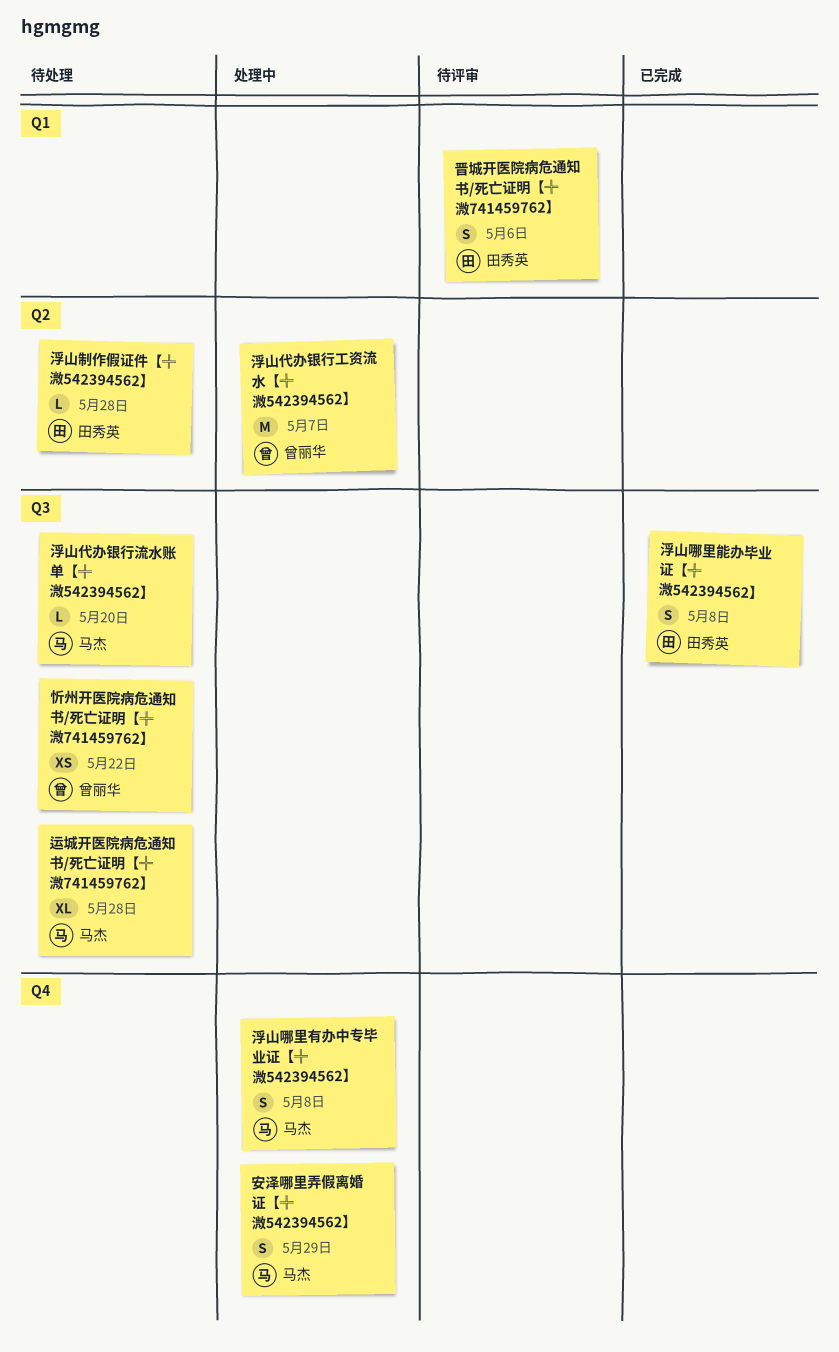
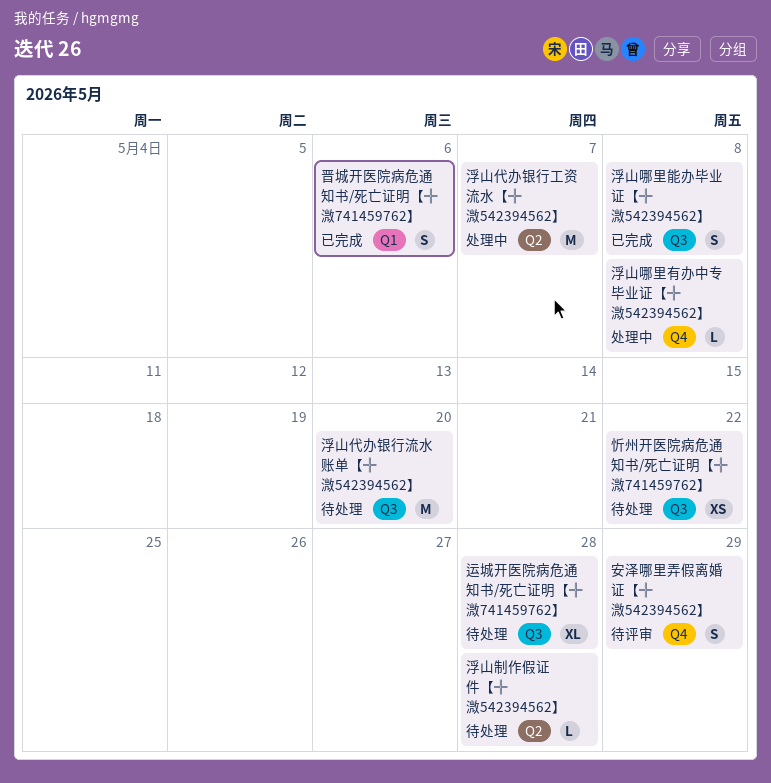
安泽哪里弄假离婚证【╬溦542394562】, status: 处理中 -> 待评审
晋城开医院病危通知书/死亡证明【╬溦741459762】, status: 待评审 -> 已完成
浮山代办银行流水账单【╬溦542394562】, estimate: L -> M
浮山哪里有办中专毕业证【╬溦542394562】, estimate: S -> L

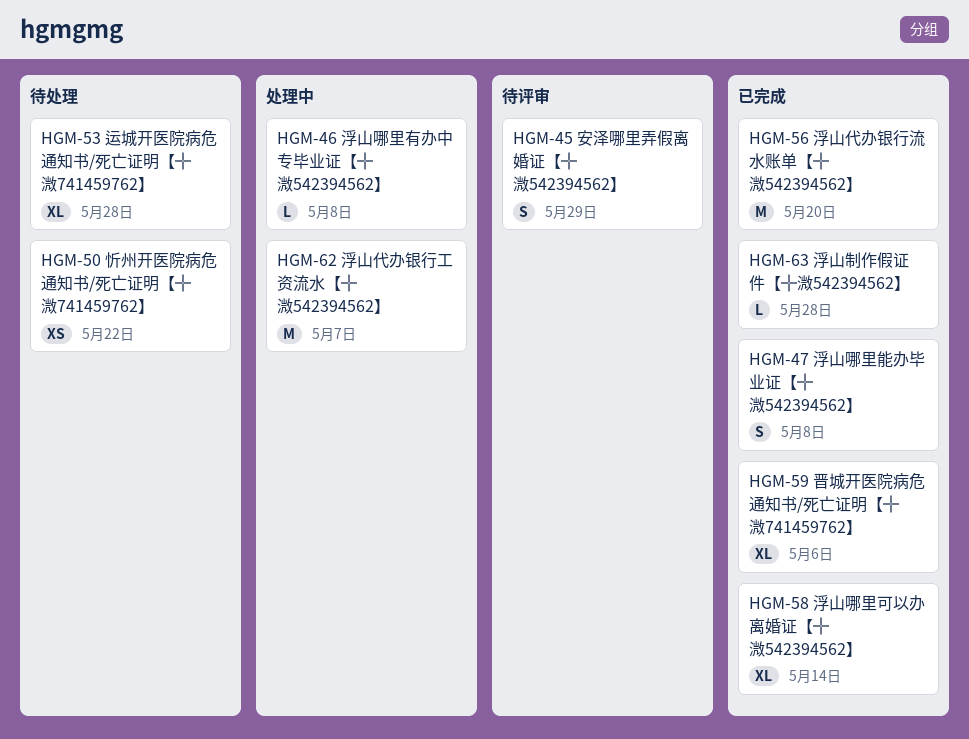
晋城开医院病危通知书/死亡证明【╬溦741459762】, estimate: S -> XL
浮山代办银行流水账单【╬溦542394562】, status: 待处理 -> 已完成
浮山制作假证件【╬溦542394562】, status: 待处理 -> 已完成
浮山哪里可以办离婚证【╬溦542394562】: none -> present

